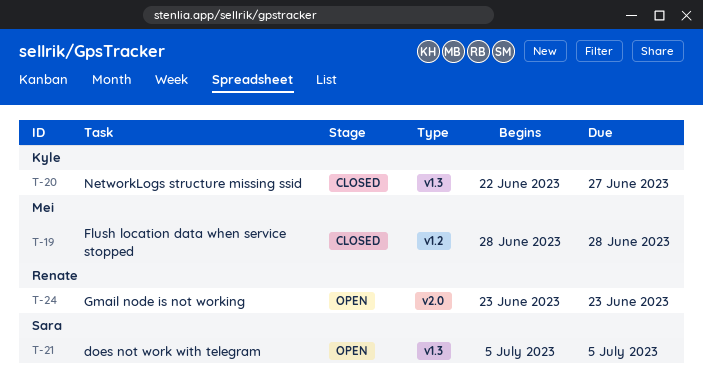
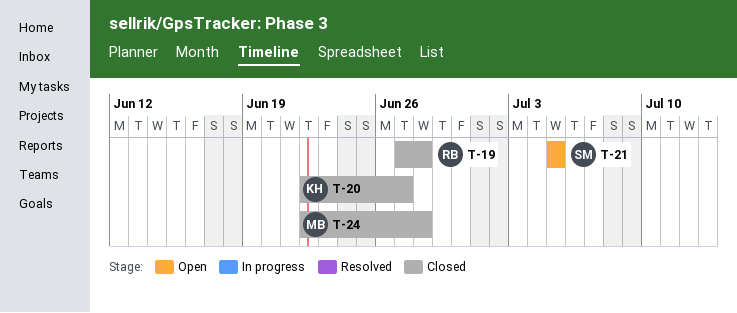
T-19, owner: Mei -> Renate
T-19, start: Jun 28 -> Jun 27
T-24, status: Open -> Closed
T-24, owner: Renate -> Mei
T-24, start: Jun 23 -> Jun 22
T-24, due: Jun 23 -> Jun 28

